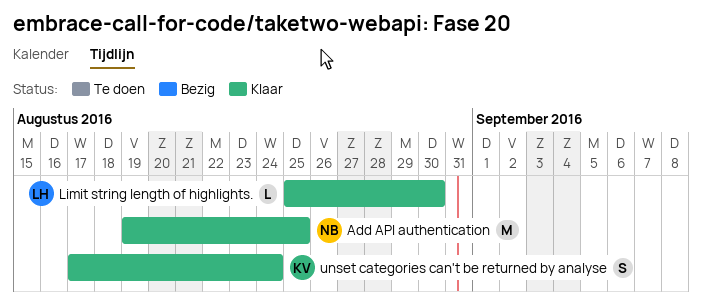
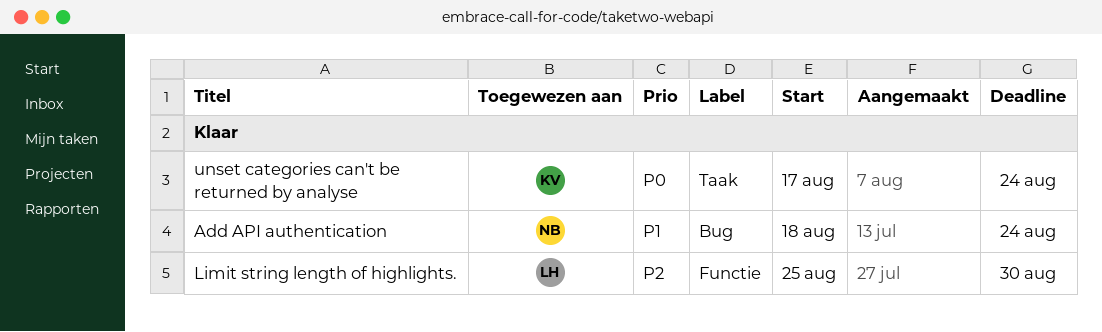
Add API authentication, start: Aug 19 -> Aug 18
Add API authentication, due: Aug 25 -> Aug 24

